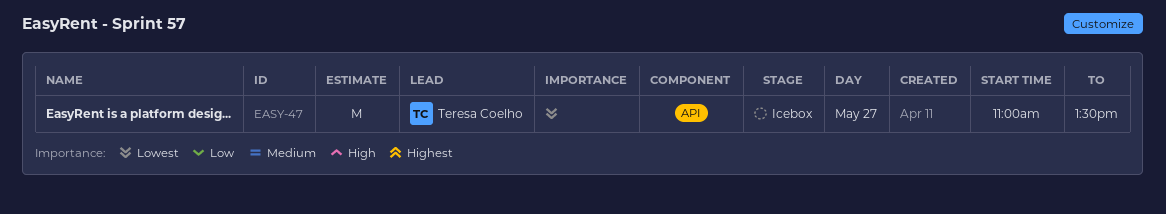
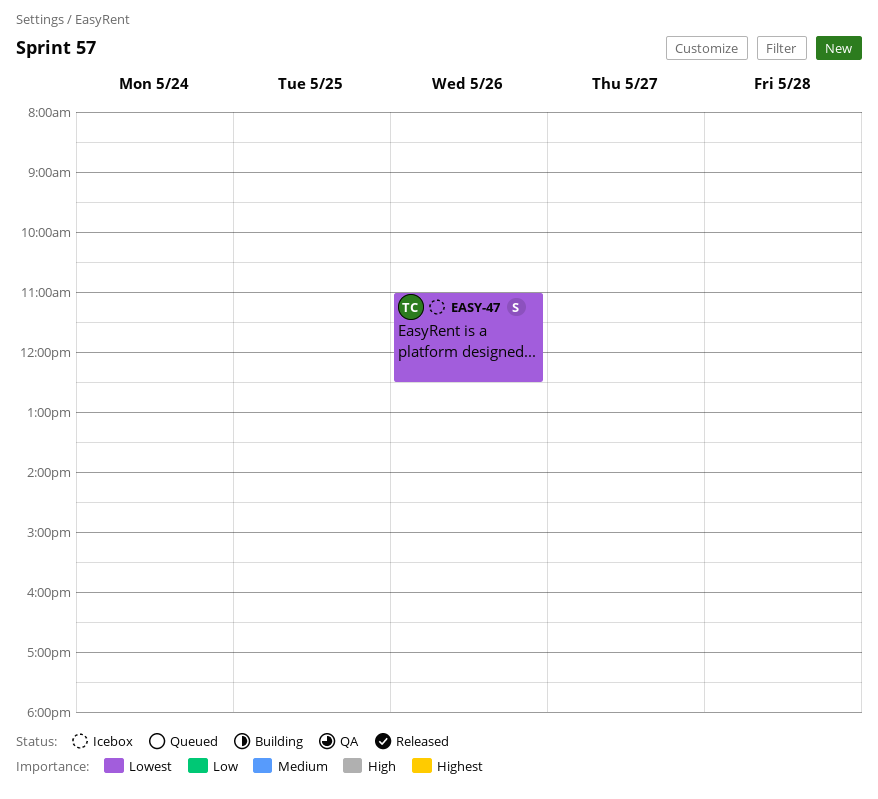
EASY-47, estimate: M -> S
EASY-47, day: May 27 -> May 26
EASY-47, ends: 13:30 -> 12:30

